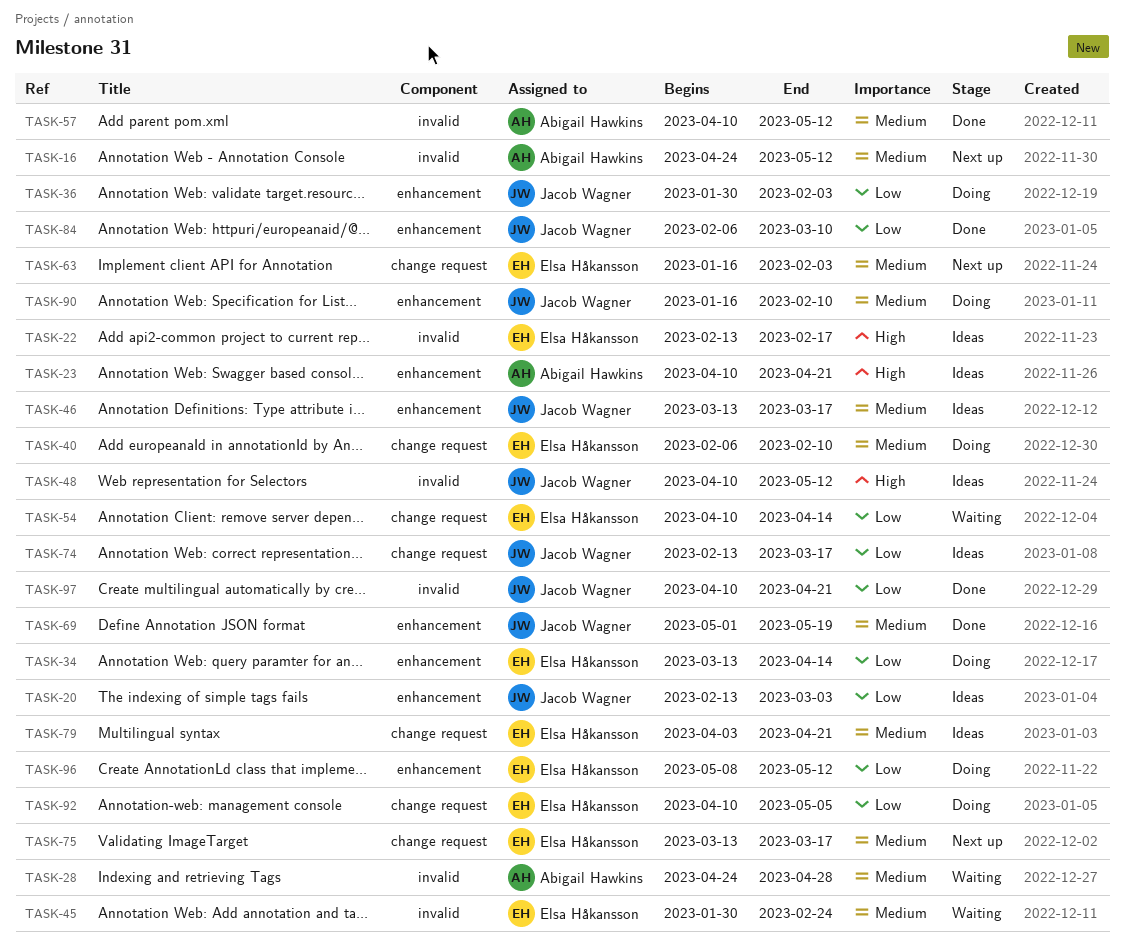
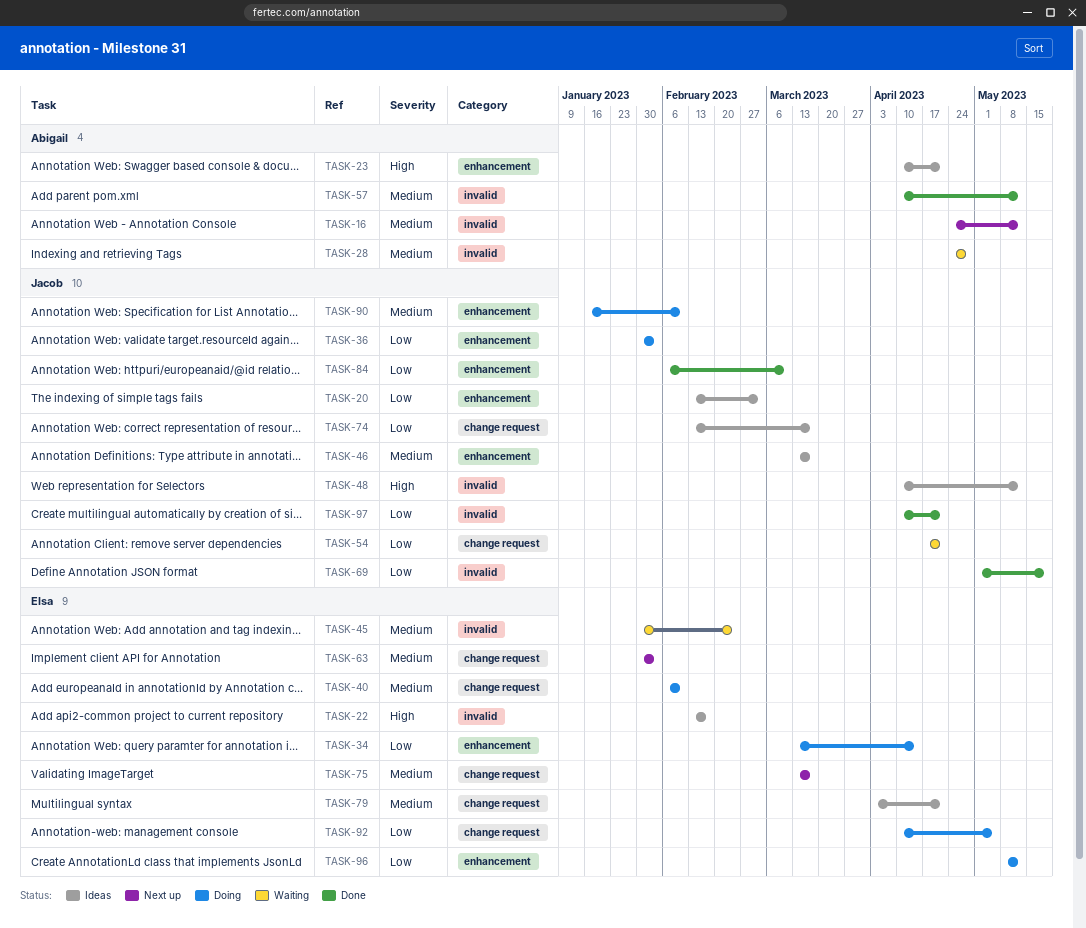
TASK-54, owner: Elsa Håkansson -> Jacob Wagner
TASK-54, start: Apr 10 -> Apr 17
TASK-54, due: Apr 14 -> Apr 21
TASK-63, start: Jan 16 -> Jan 30
TASK-69, priority: Medium -> Low
TASK-69, label: enhancement -> invalid

